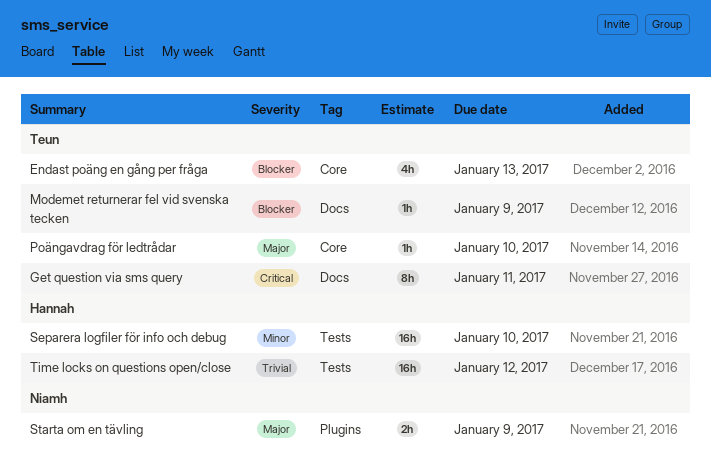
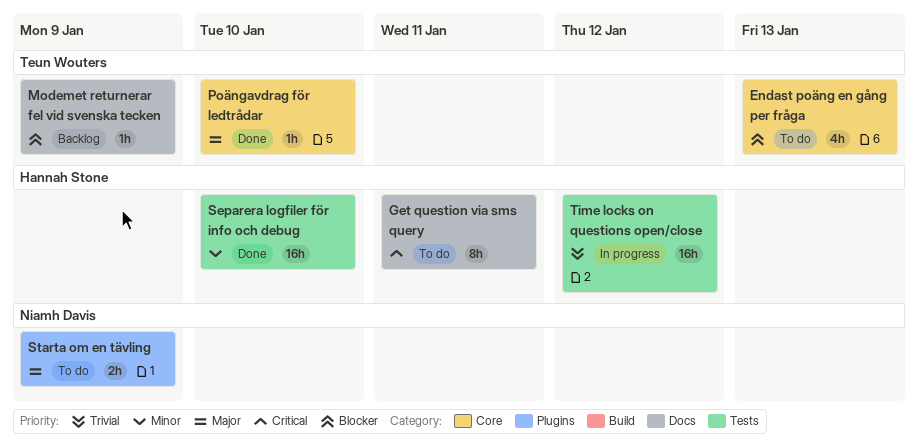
Get question via sms query, owner: Teun Wouters -> Hannah Stone

